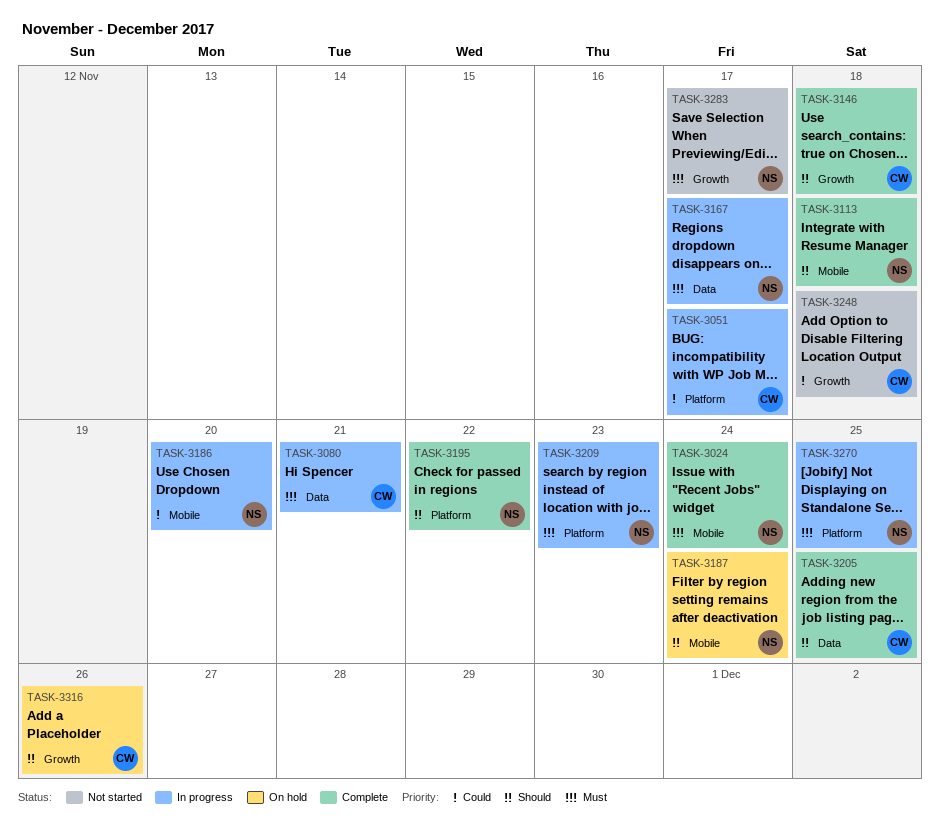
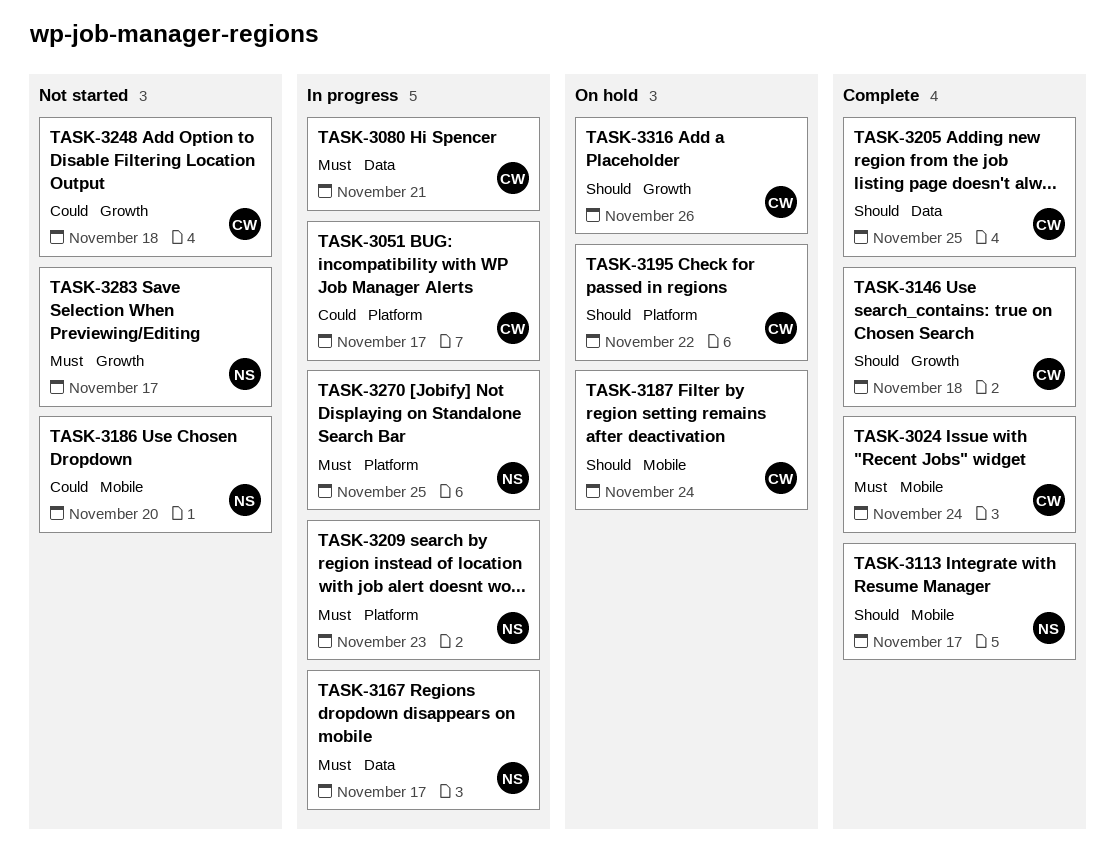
TASK-3024, owner: NS -> CW
TASK-3113, due: Nov 18 -> Nov 17
TASK-3186, status: In progress -> Not started
TASK-3187, owner: NS -> CW
TASK-3195, status: Complete -> On hold
TASK-3195, owner: NS -> CW

